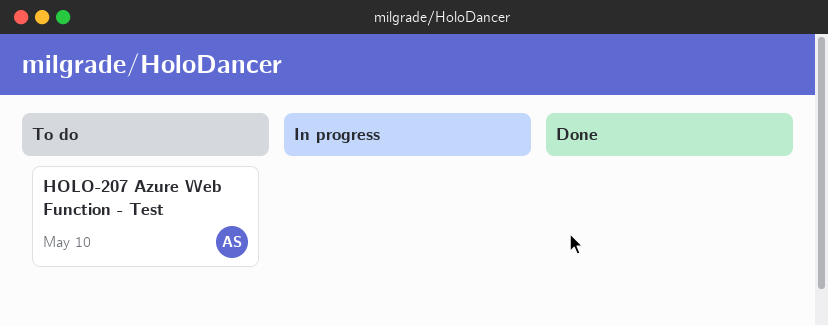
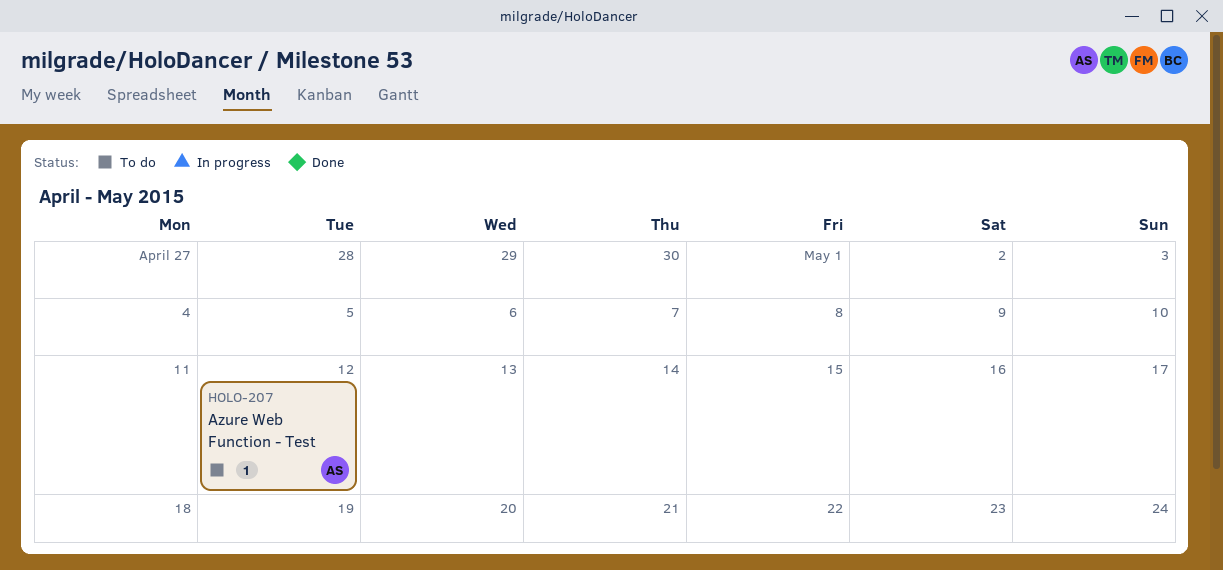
HOLO-207, due: May 10 -> May 12

